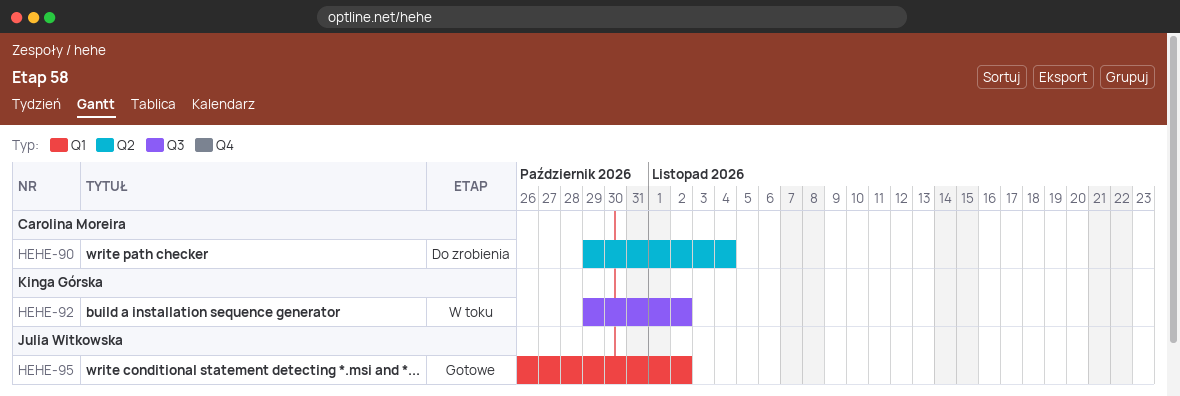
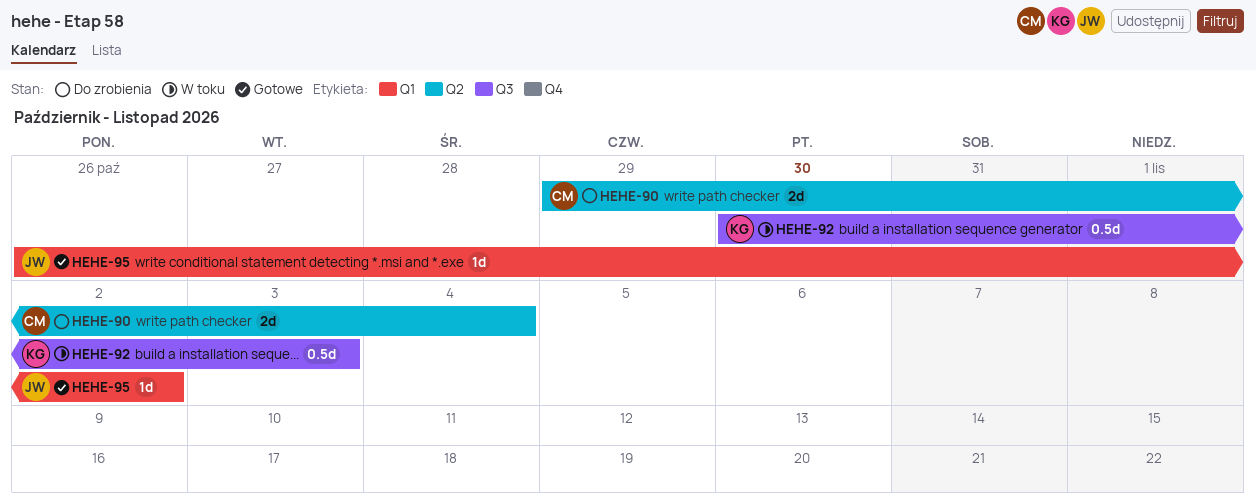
HEHE-92, start: Oct 29 -> Oct 30
HEHE-92, due: Nov 2 -> Nov 3

